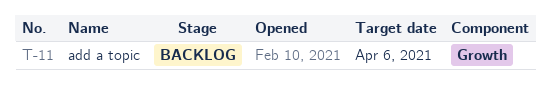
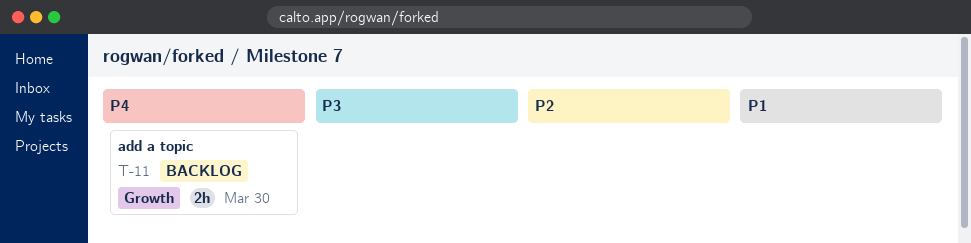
T-11, due: Apr 6 -> Mar 30

